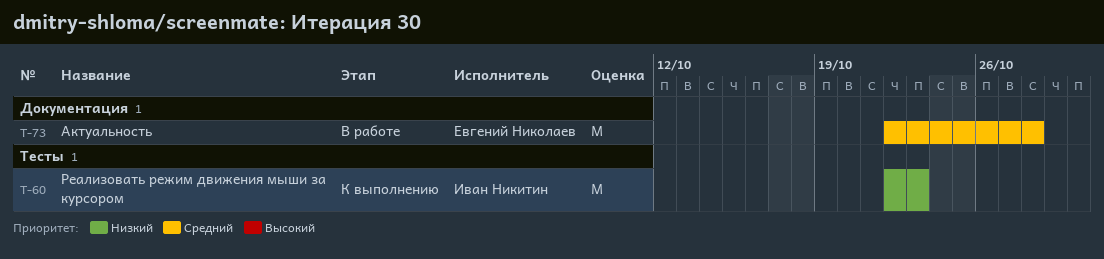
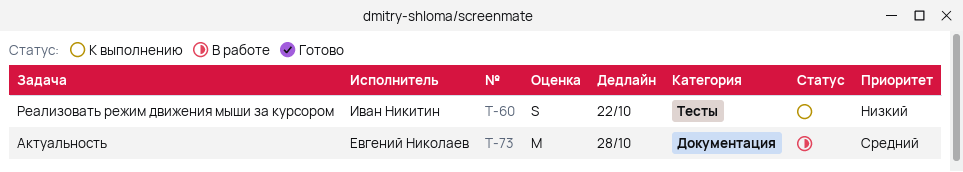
T-60, estimate: M -> S
T-60, due: Oct 23 -> Oct 22

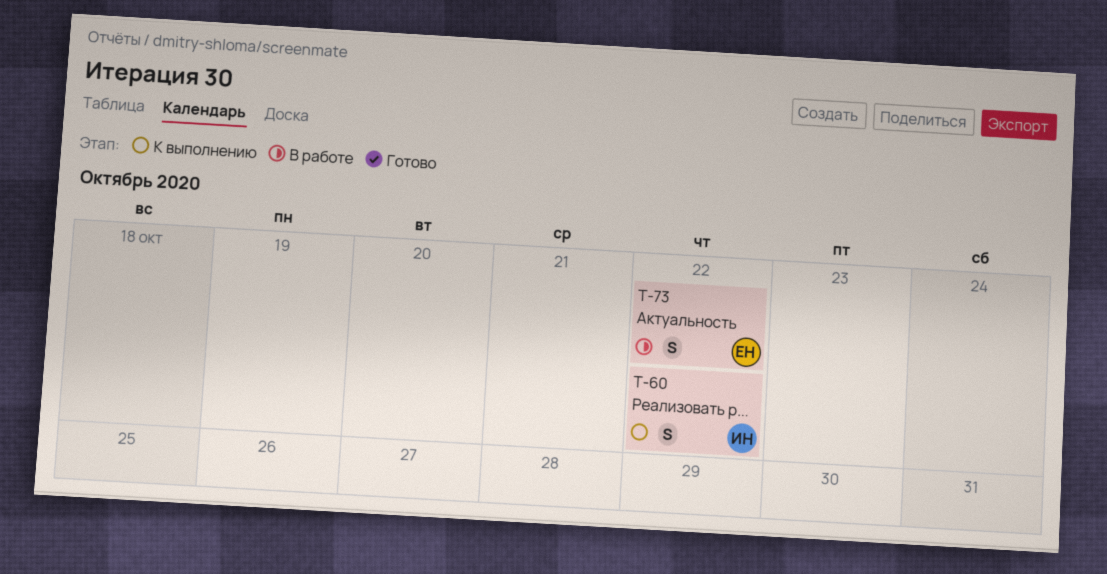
T-73, estimate: M -> S
T-73, due: Oct 28 -> Oct 22

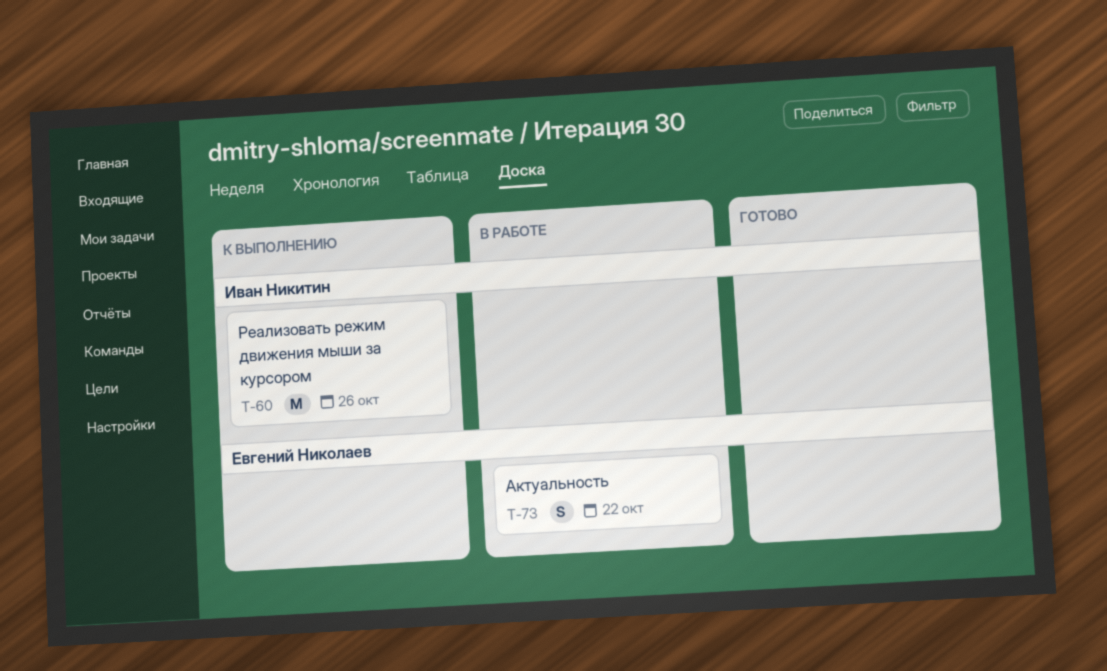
T-60, estimate: S -> M
T-60, due: Oct 22 -> Oct 26

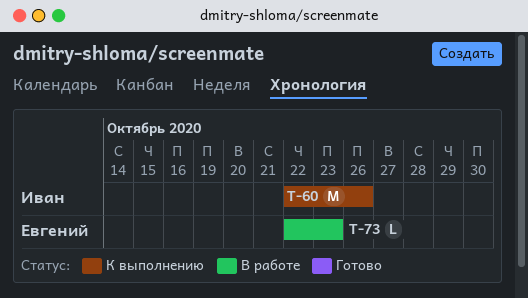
T-73, estimate: S -> L
T-73, due: Oct 22 -> Oct 23

